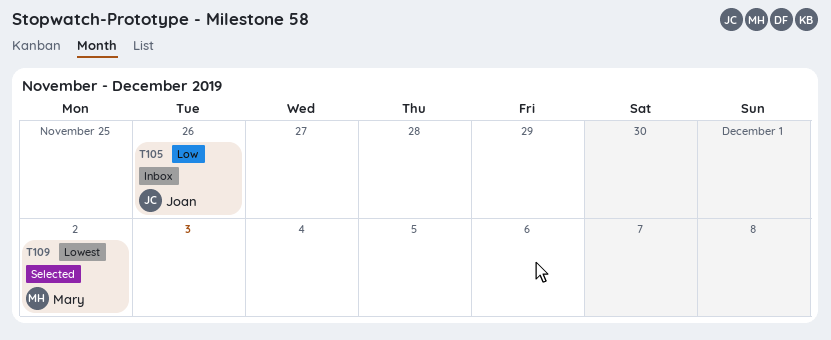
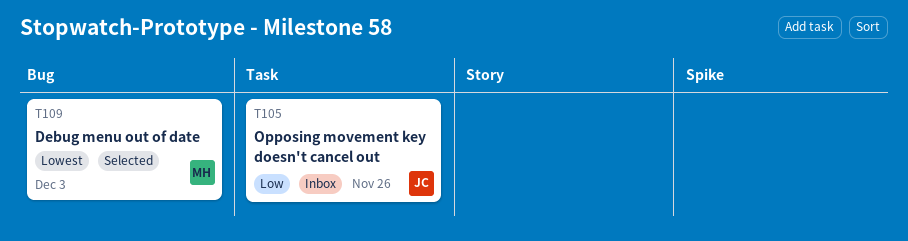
T109, due: Dec 2 -> Dec 3

